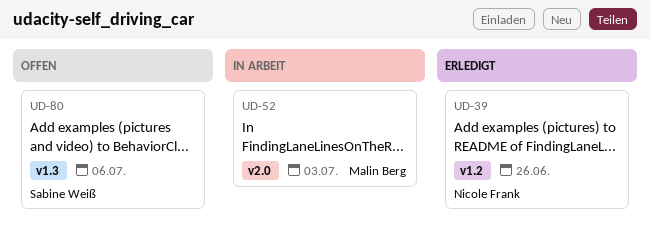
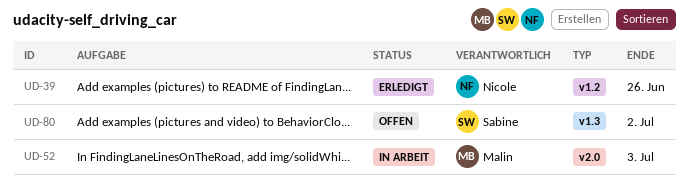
UD-80, due: Jul 6 -> Jul 2

